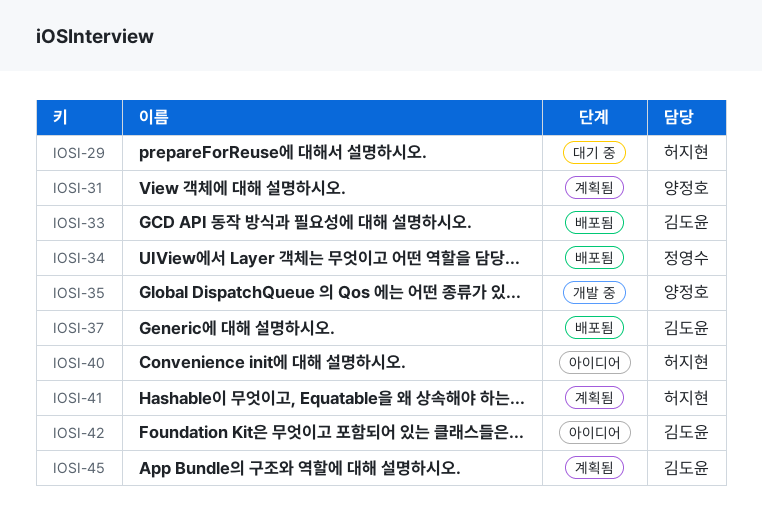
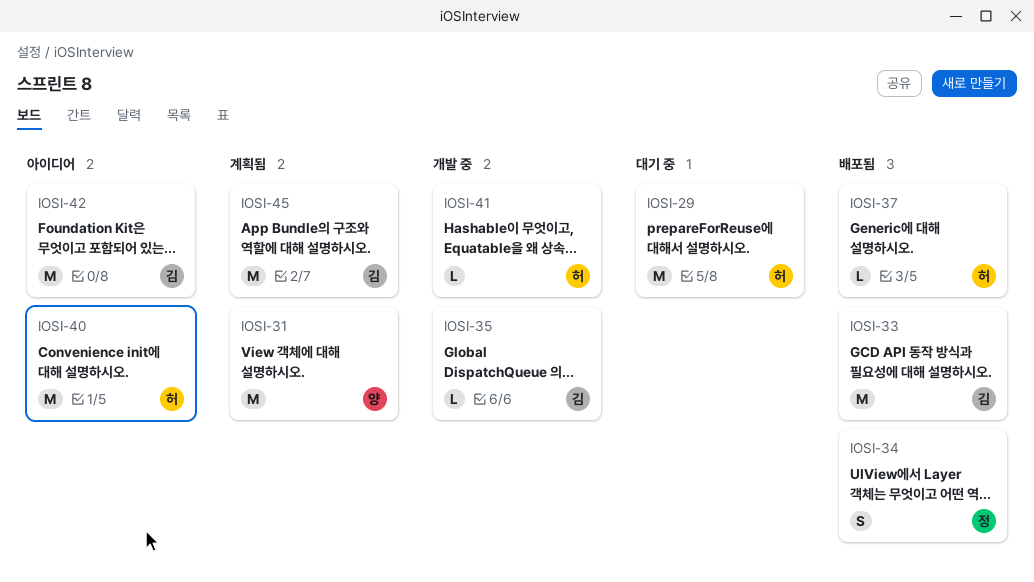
IOSI-35, owner: 양정호 -> 김도윤
IOSI-37, owner: 김도윤 -> 허지현
IOSI-41, status: 계획됨 -> 개발 중

